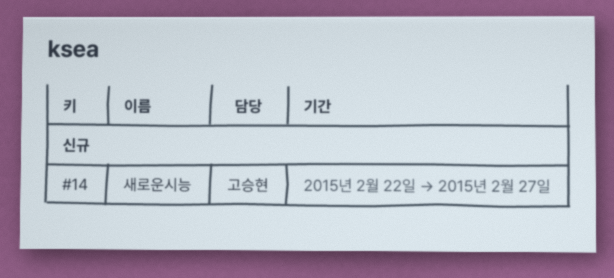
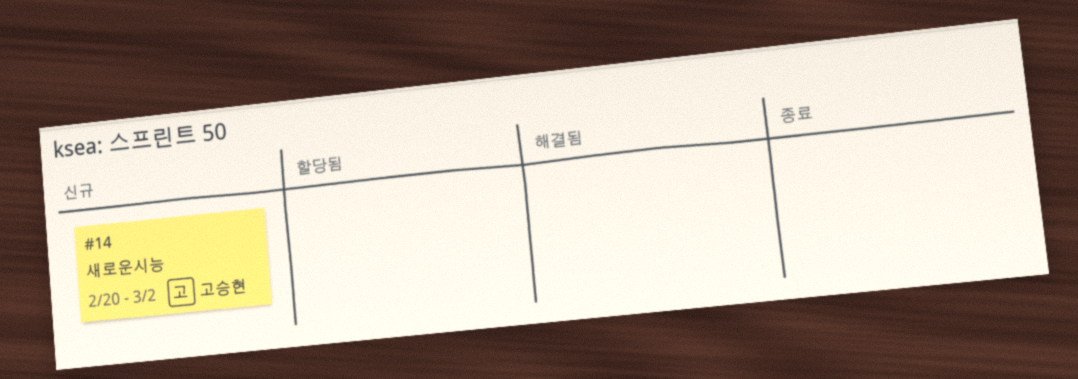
#14, start: Feb 22 -> Feb 20
#14, due: Feb 27 -> Mar 2

